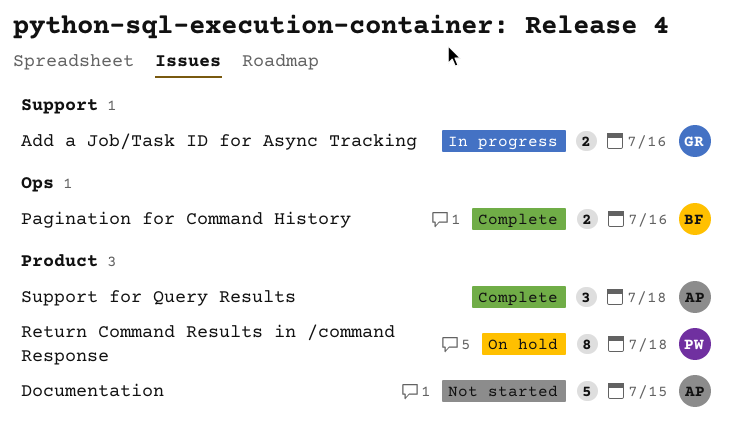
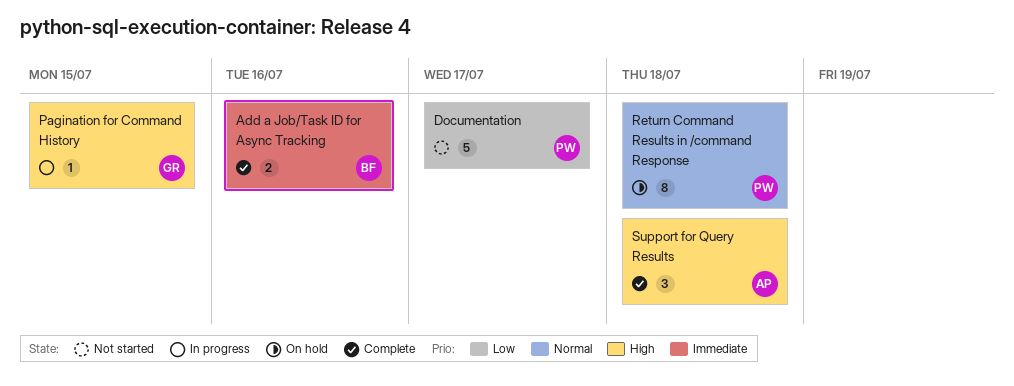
Add a Job/Task ID for Async Tracking, status: In progress -> Complete
Add a Job/Task ID for Async Tracking, owner: GR -> BF
Documentation, owner: AP -> PW
Documentation, due: Jul 15 -> Jul 17
Pagination for Command History, status: Complete -> In progress
Pagination for Command History, owner: BF -> GR
Pagination for Command History, estimate: 2 -> 1
Pagination for Command History, due: Jul 16 -> Jul 15

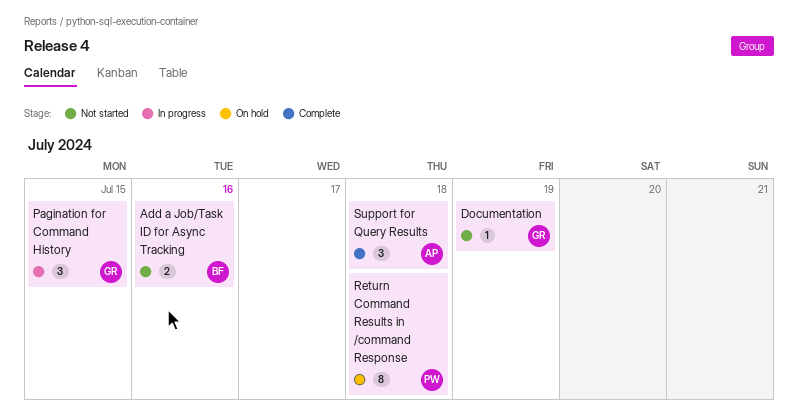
Add a Job/Task ID for Async Tracking, status: Complete -> Not started
Documentation, owner: PW -> GR
Documentation, estimate: 5 -> 1
Documentation, due: Jul 17 -> Jul 19
Pagination for Command History, estimate: 1 -> 3

